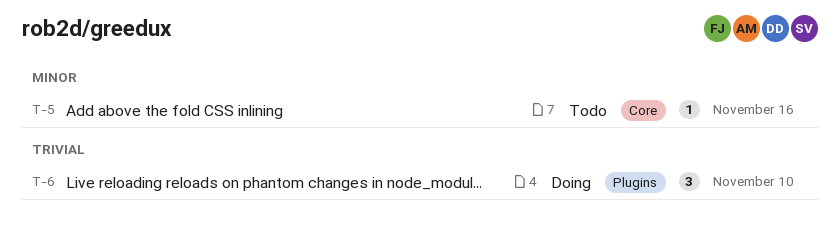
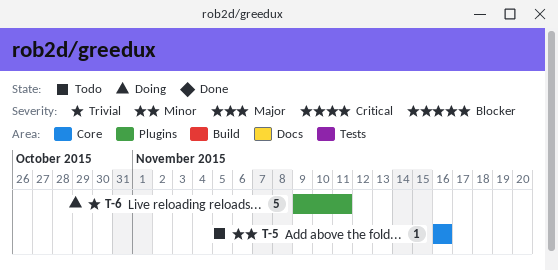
T-6, estimate: 3 -> 5
T-6, due: Nov 10 -> Nov 11

